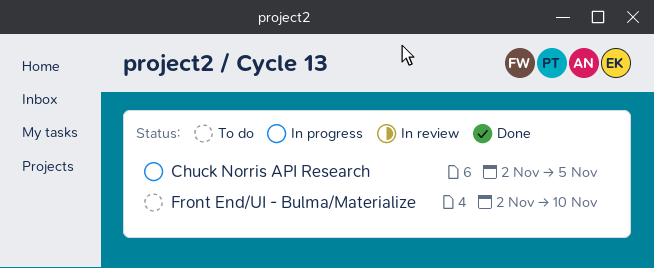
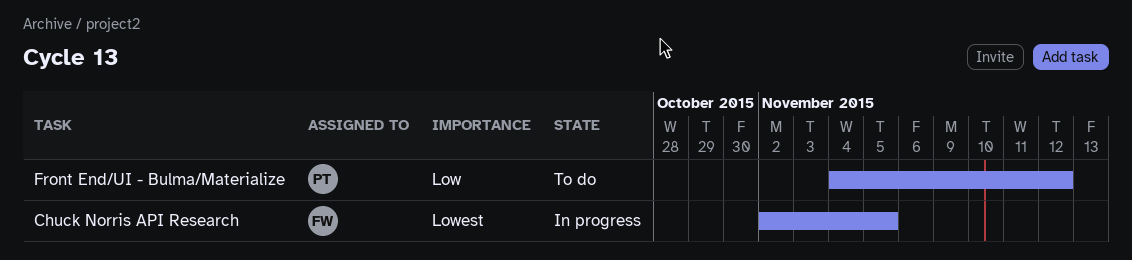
Front End/UI - Bulma/Materialize, start: Nov 2 -> Nov 4
Front End/UI - Bulma/Materialize, due: Nov 10 -> Nov 12

